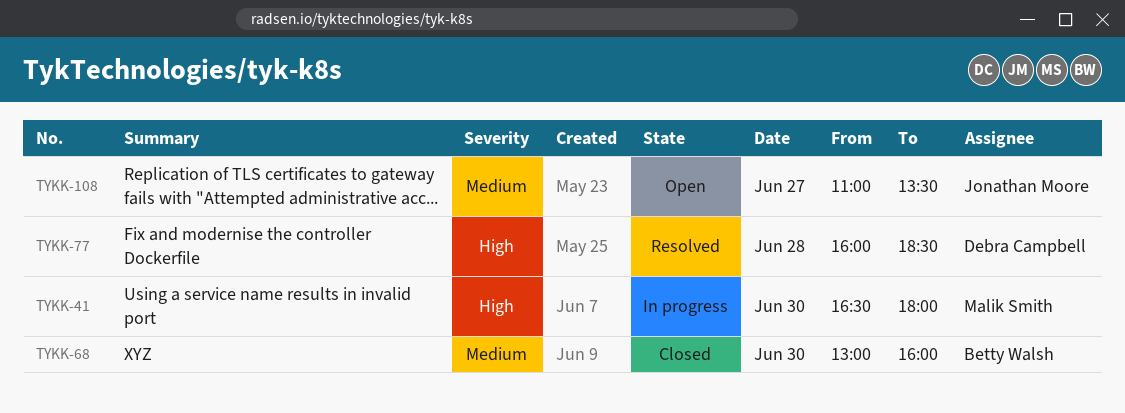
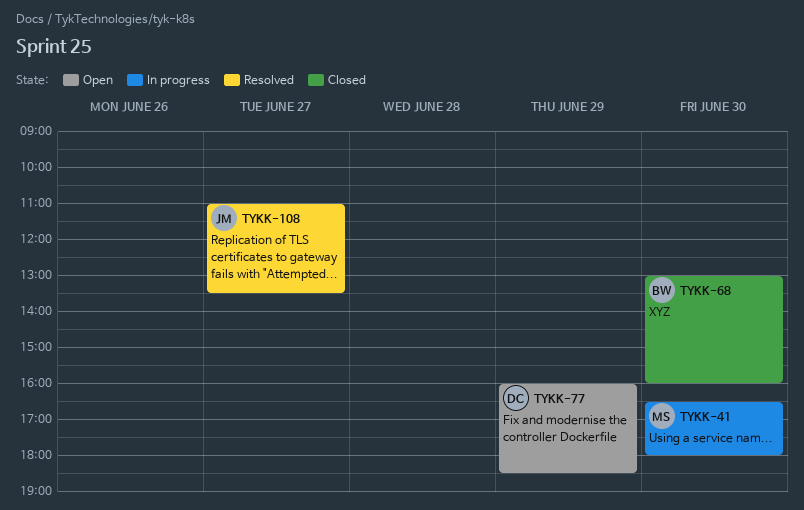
TYKK-77, status: Resolved -> Open
TYKK-77, day: Jun 28 -> Jun 29
TYKK-108, status: Open -> Resolved

